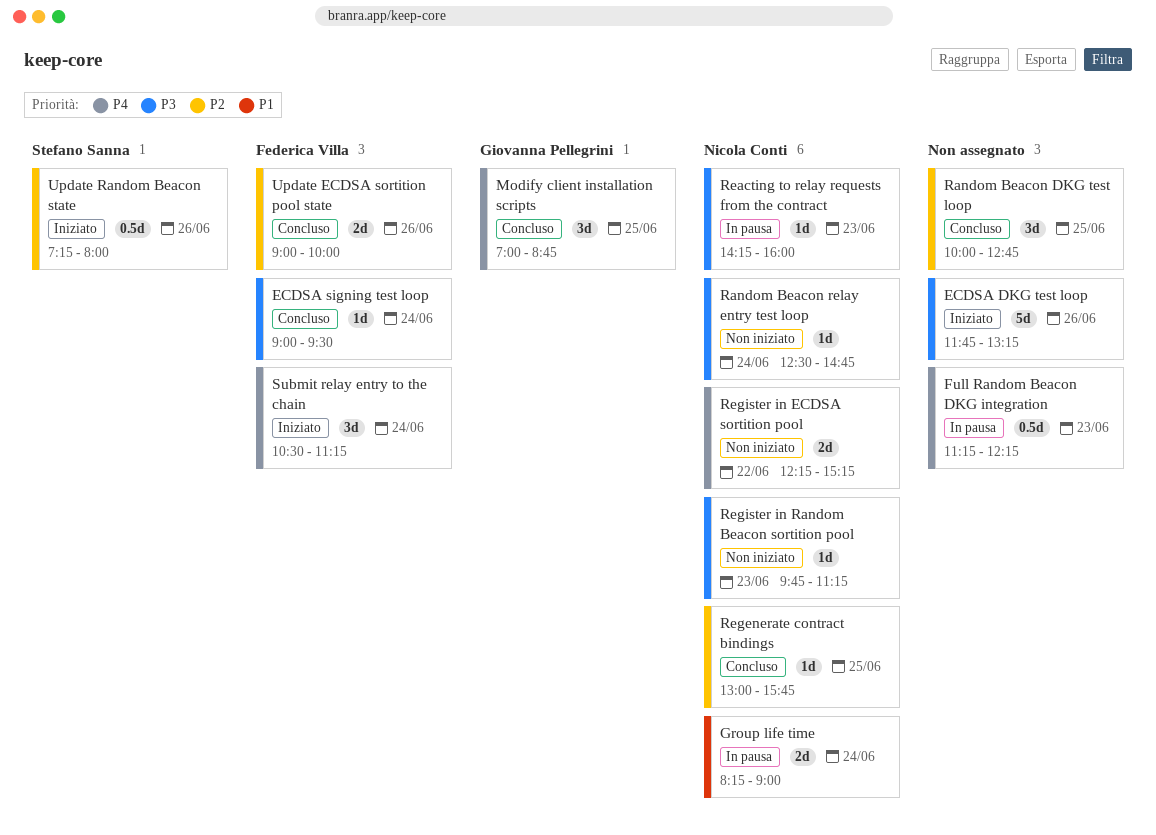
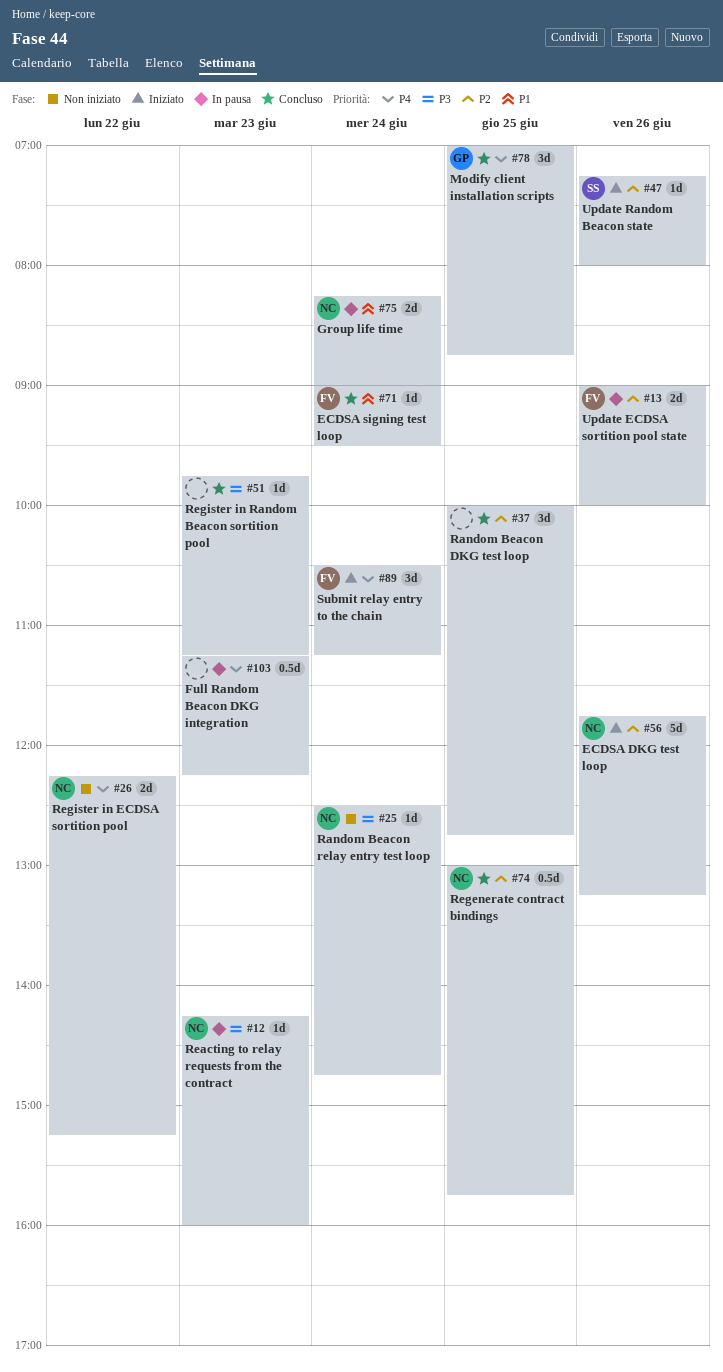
ECDSA DKG test loop, owner: none -> Nicola Conti
ECDSA DKG test loop, priority: P3 -> P2
ECDSA signing test loop, priority: P3 -> P1
Regenerate contract bindings, estimate: 1d -> 0.5d
Register in Random Beacon sortition pool, status: Non iniziato -> Concluso
Register in Random Beacon sortition pool, owner: Nicola Conti -> none
Update ECDSA sortition pool state, status: Concluso -> In pausa
Update Random Beacon state, estimate: 0.5d -> 1d

